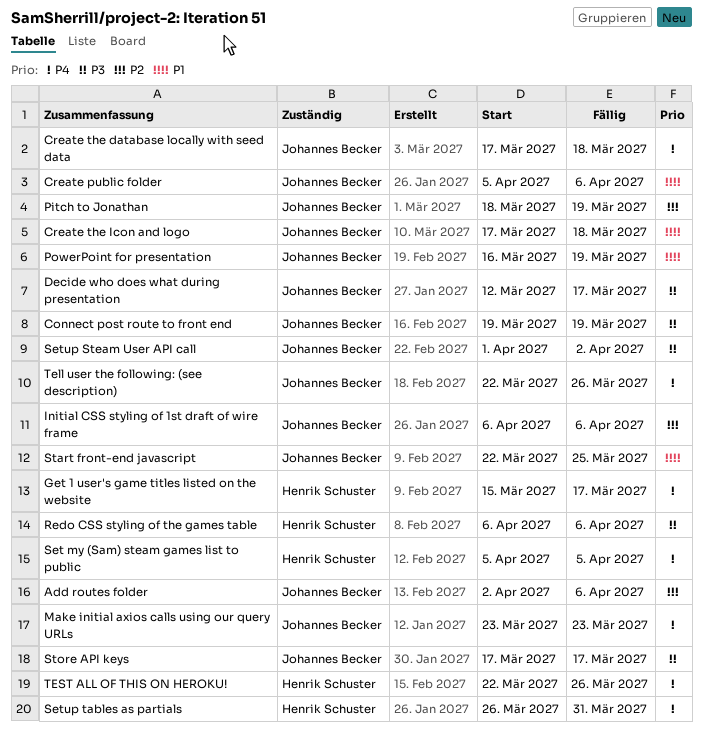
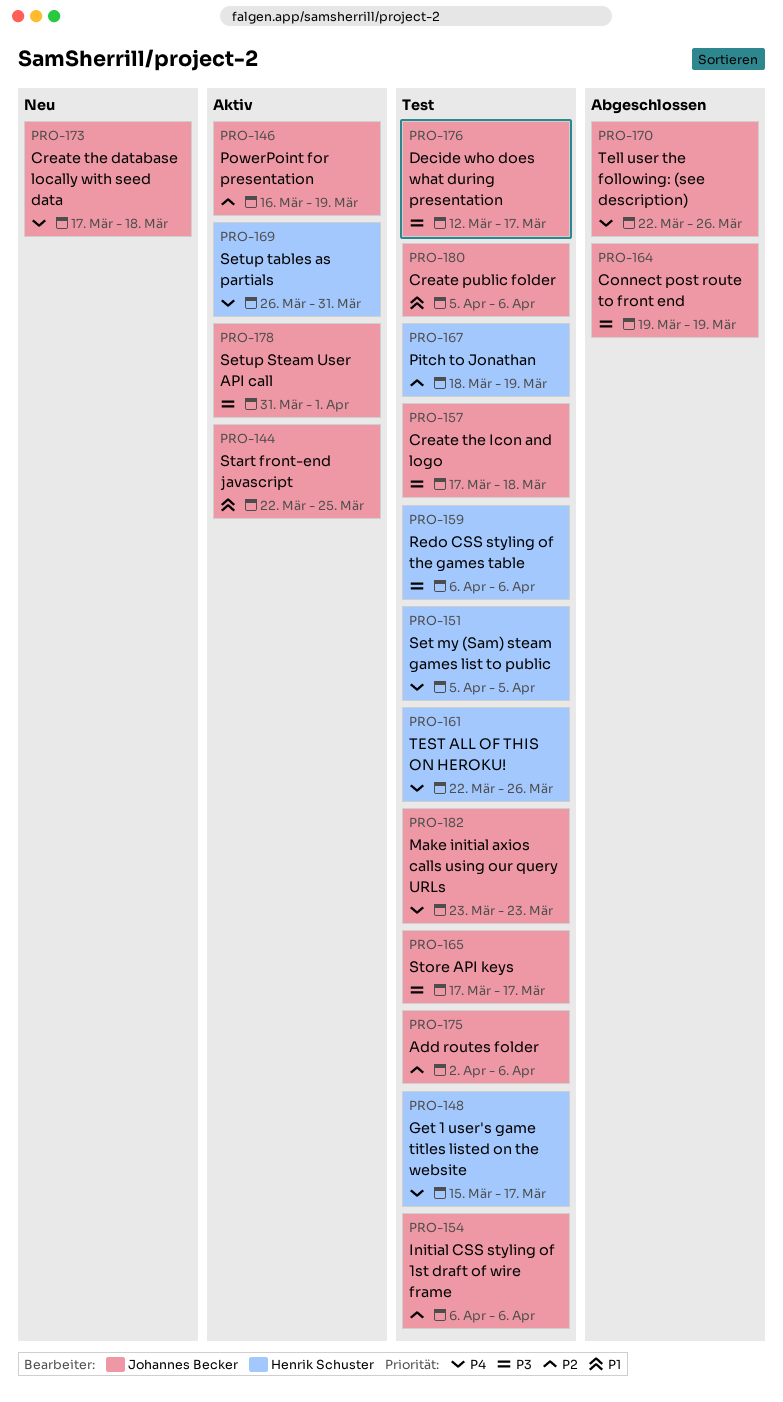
Create the Icon and logo, priority: P1 -> P3
Pitch to Jonathan, owner: Johannes Becker -> Henrik Schuster
PowerPoint for presentation, priority: P1 -> P2
Setup Steam User API call, start: Apr 1 -> Mar 31
Setup Steam User API call, due: Apr 2 -> Apr 1

